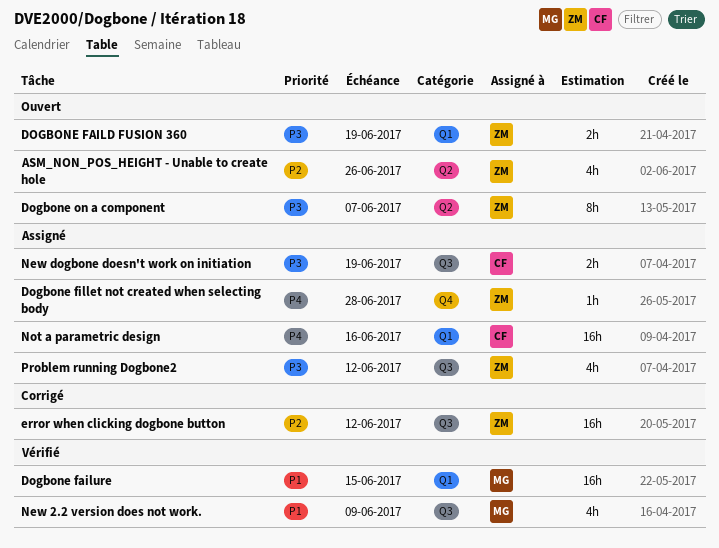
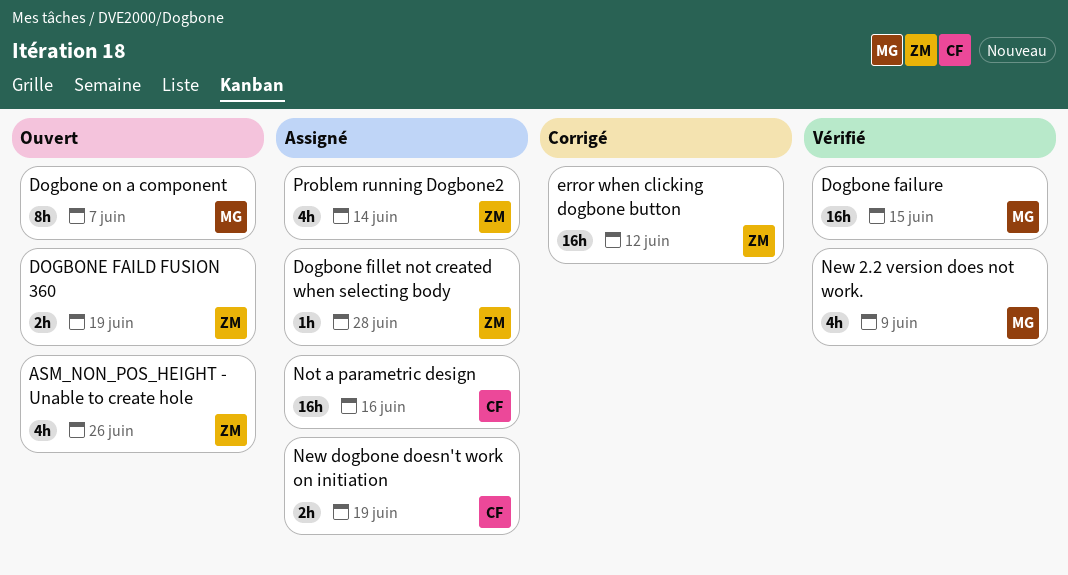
Dogbone on a component, owner: ZM -> MG
Problem running Dogbone2, due: Jun 12 -> Jun 14

